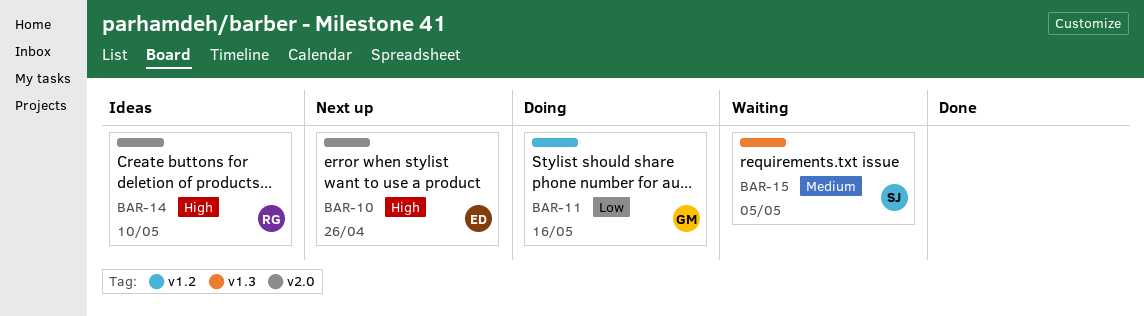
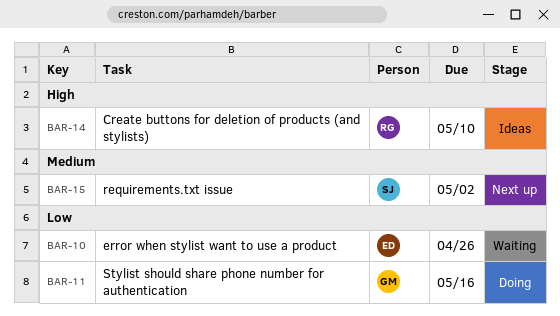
BAR-10, status: Next up -> Waiting
BAR-10, priority: High -> Low
BAR-15, status: Waiting -> Next up
BAR-15, due: May 5 -> May 2

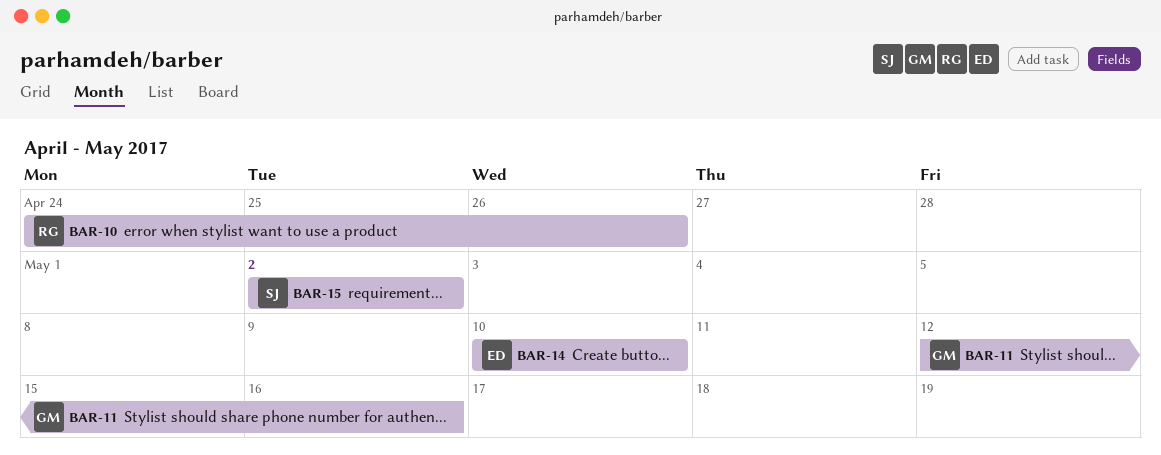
BAR-10, owner: ED -> RG
BAR-14, owner: RG -> ED

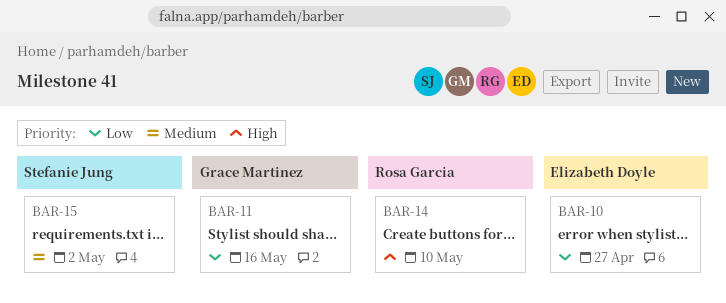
BAR-10, owner: Rosa Garcia -> Elizabeth Doyle
BAR-10, due: Apr 26 -> Apr 27
BAR-14, owner: Elizabeth Doyle -> Rosa Garcia

